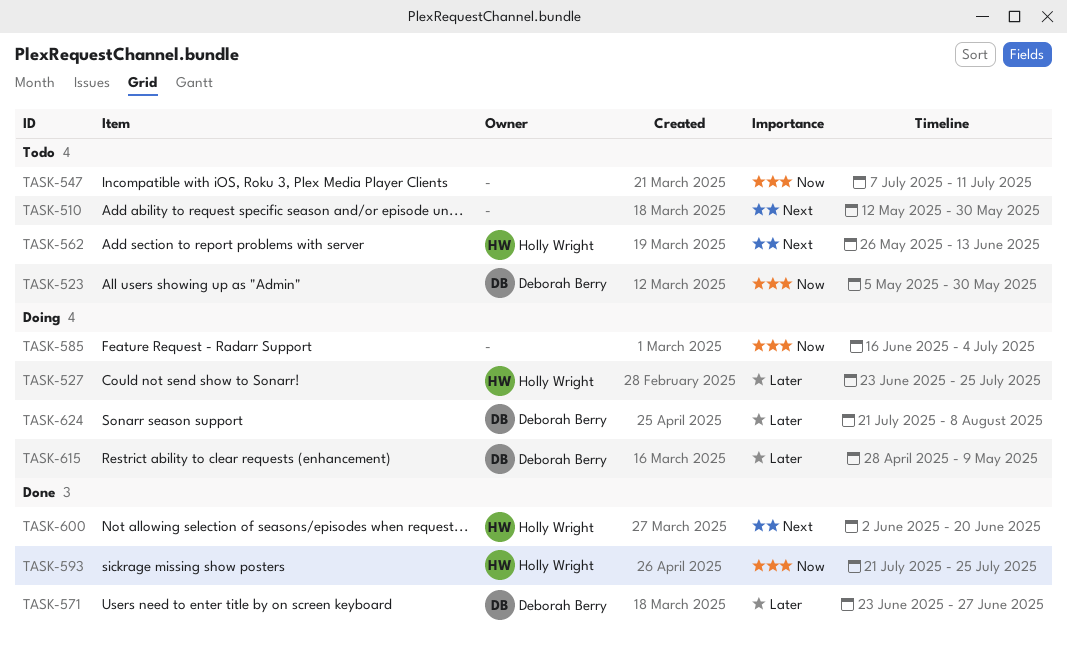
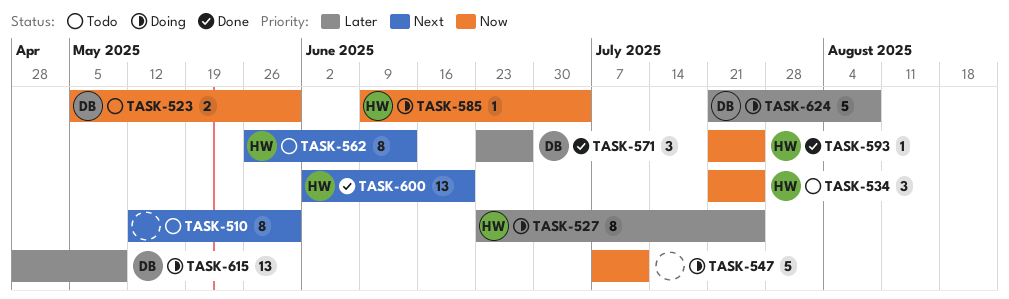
TASK-534: none -> present
TASK-547, status: Todo -> Doing
TASK-585, owner: none -> Holly Wright
TASK-585, start: Jun 16 -> Jun 9

